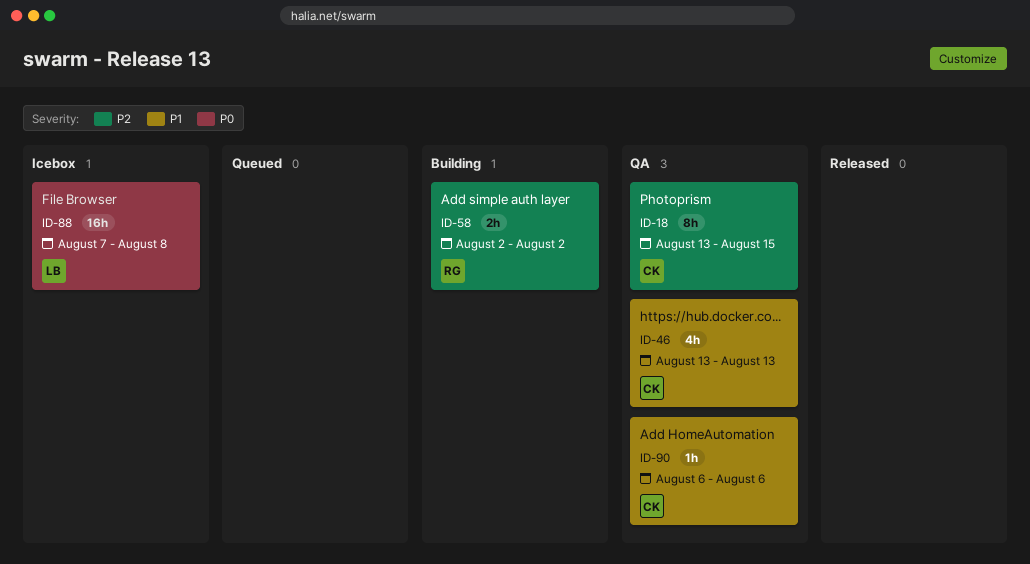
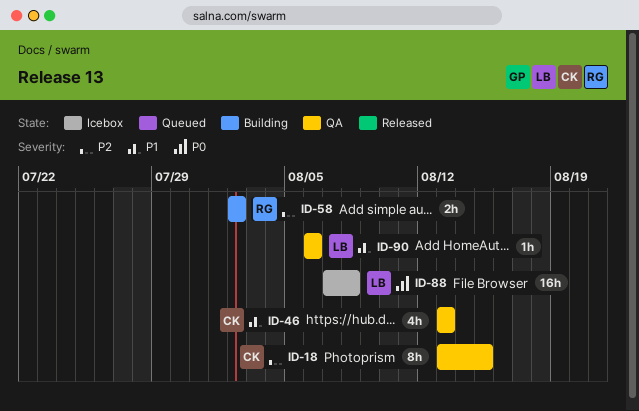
ID-90, owner: CK -> LB

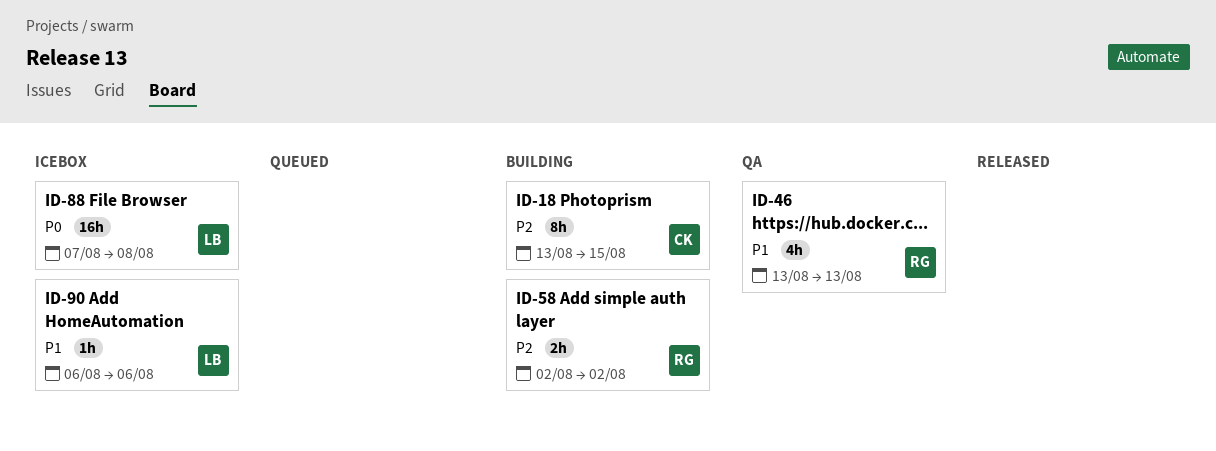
ID-18, status: QA -> Building
ID-46, owner: CK -> RG
ID-90, status: QA -> Icebox

